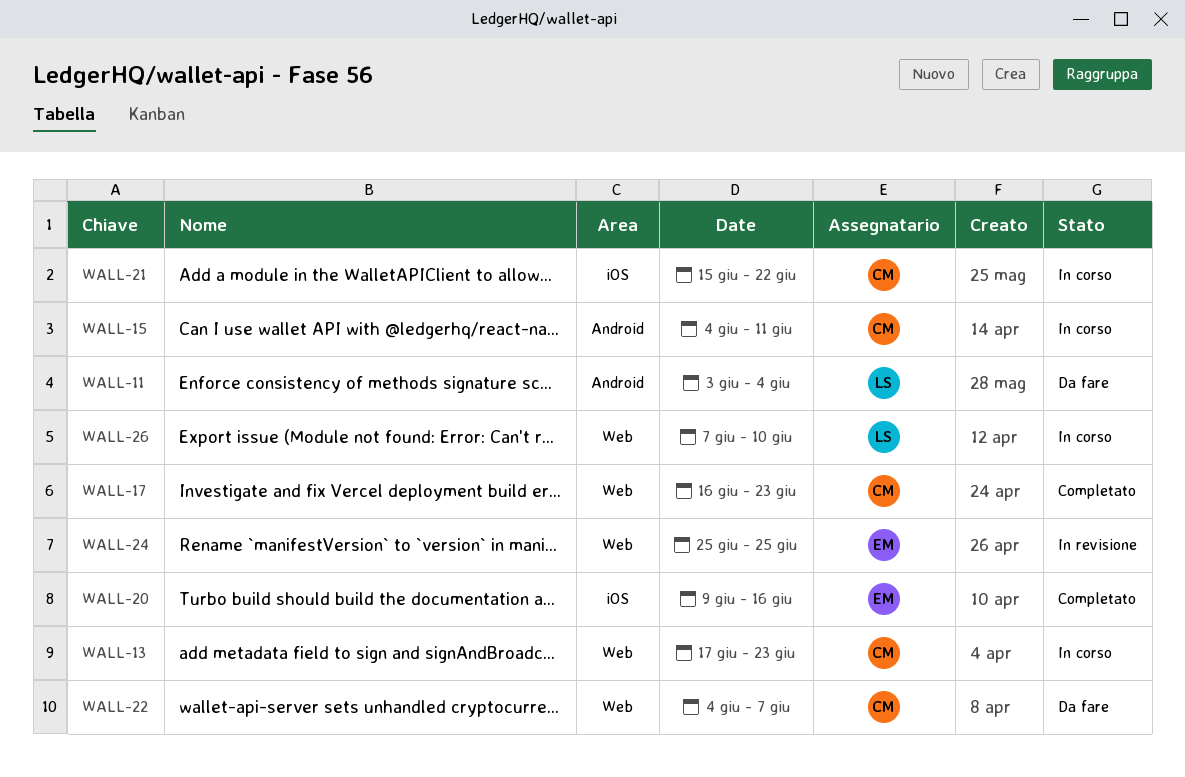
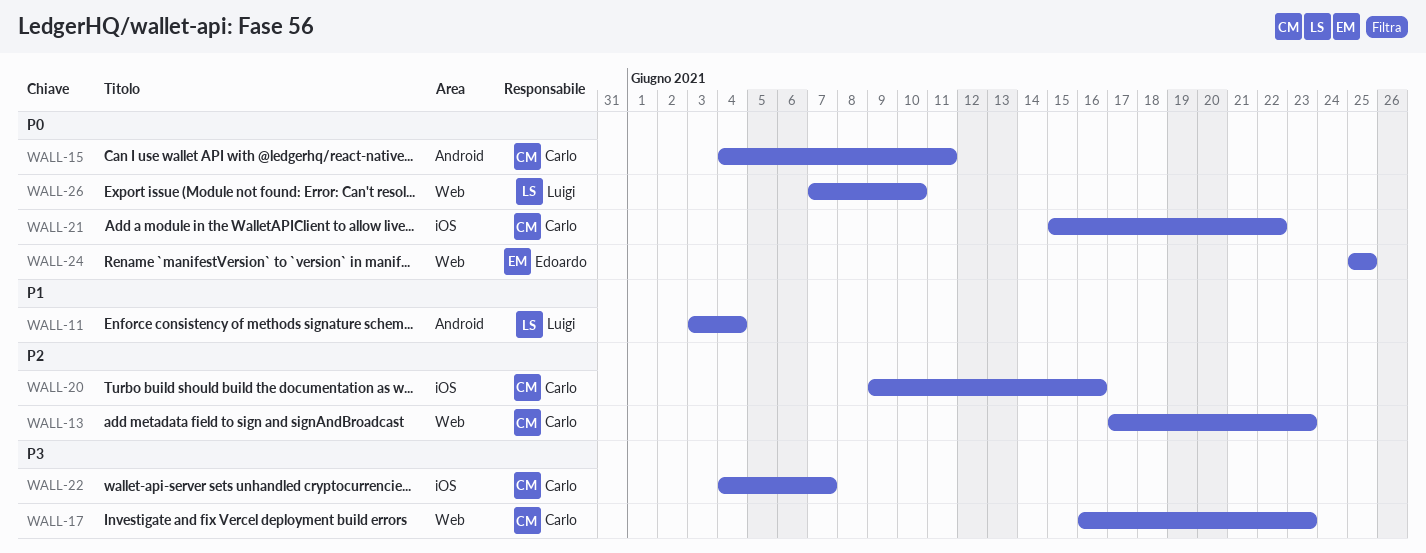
WALL-20, owner: Edoardo -> Carlo
WALL-22, label: Web -> iOS

